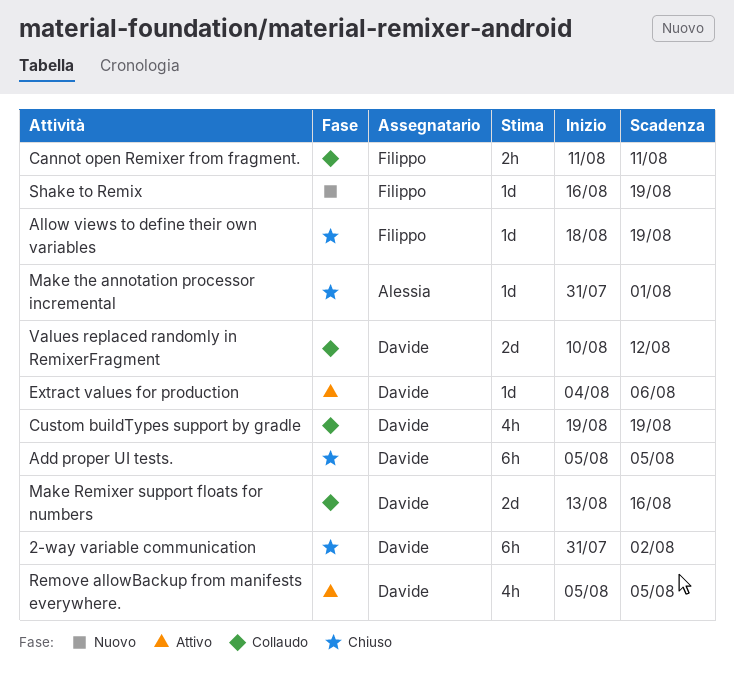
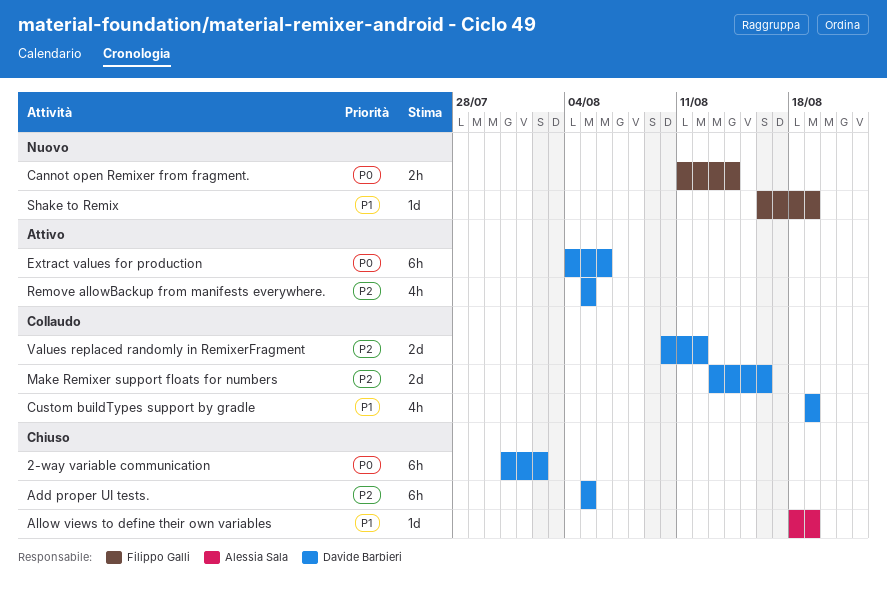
Allow views to define their own variables, owner: Filippo Galli -> Alessia Sala
Cannot open Remixer from fragment., status: Collaudo -> Nuovo
Cannot open Remixer from fragment., due: Aug 11 -> Aug 14
Extract values for production, estimate: 1d -> 6h
Make the annotation processor incremental: present -> none

